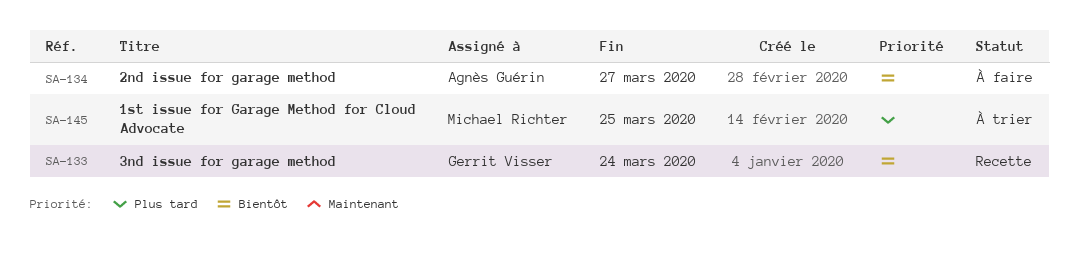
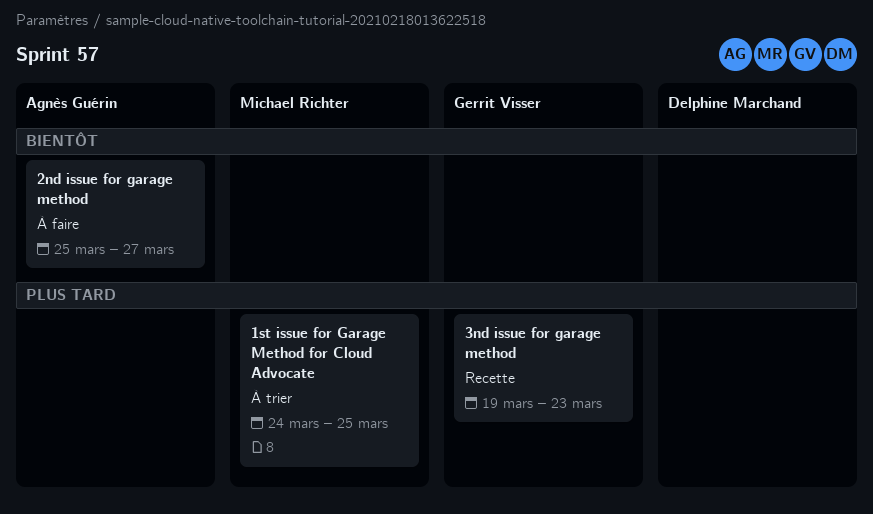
3nd issue for garage method, priority: Bientôt -> Plus tard
3nd issue for garage method, due: Mar 24 -> Mar 23

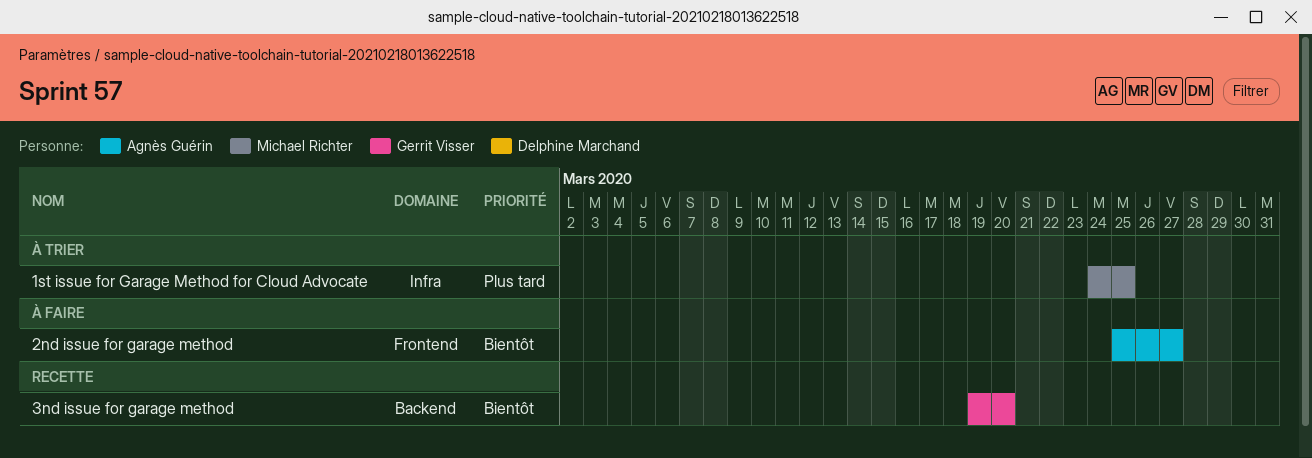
3nd issue for garage method, priority: Plus tard -> Bientôt
3nd issue for garage method, due: Mar 23 -> Mar 20

